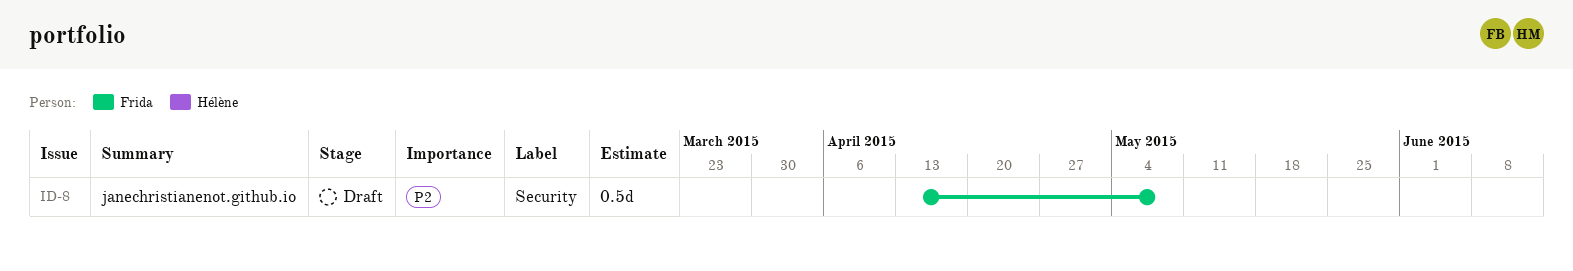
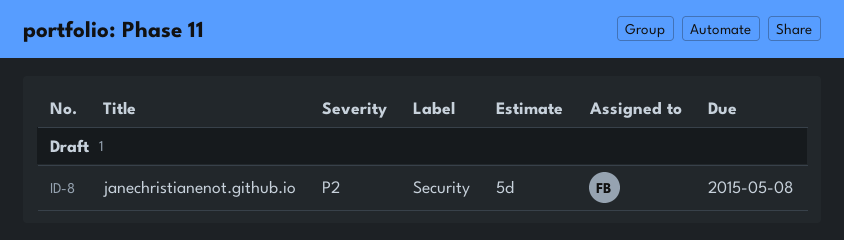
ID-8, estimate: 0.5d -> 5d

